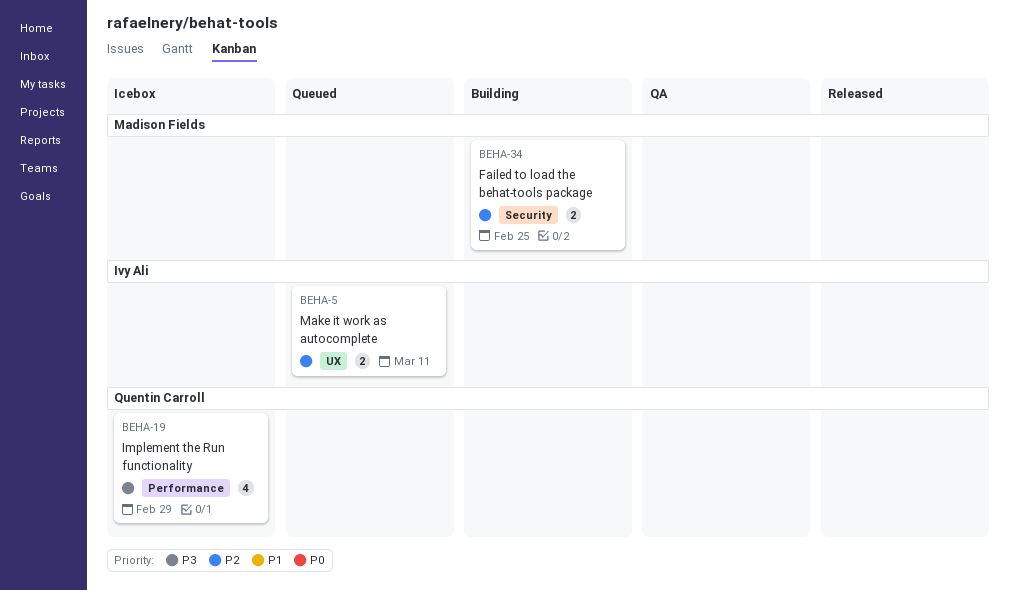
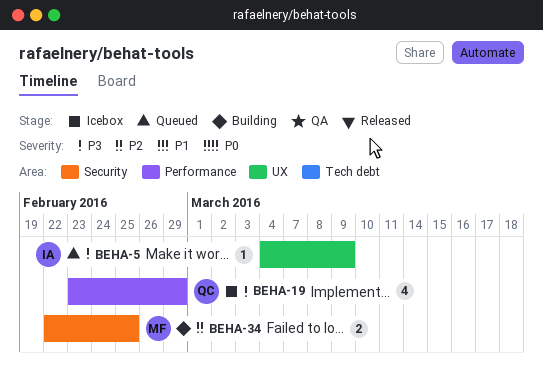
BEHA-5, priority: P2 -> P3
BEHA-5, estimate: 2 -> 1
BEHA-5, due: Mar 11 -> Mar 9

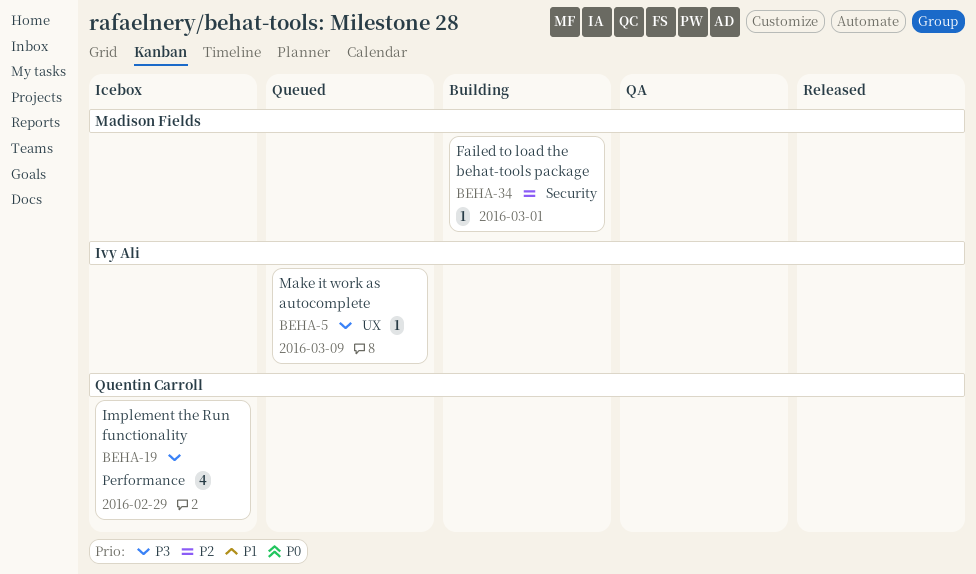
BEHA-34, estimate: 2 -> 1
BEHA-34, due: Feb 25 -> Mar 1

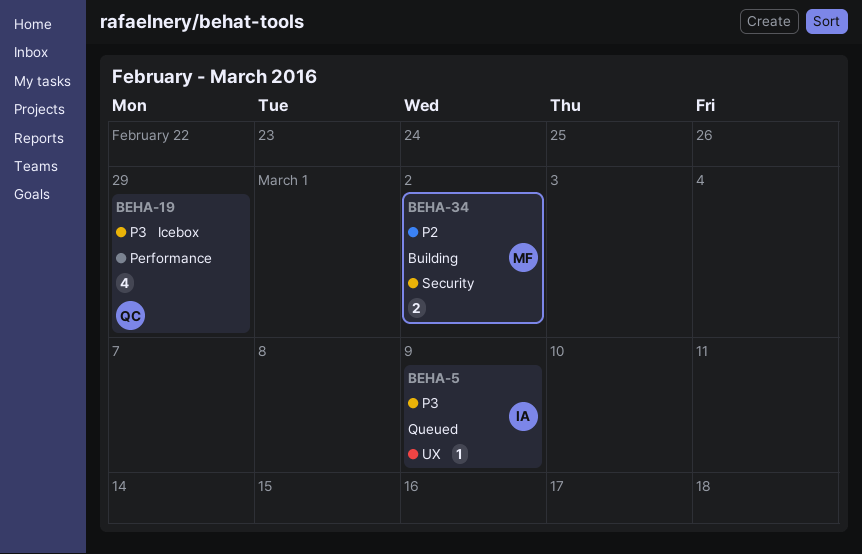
BEHA-34, estimate: 1 -> 2
BEHA-34, due: Mar 1 -> Mar 2

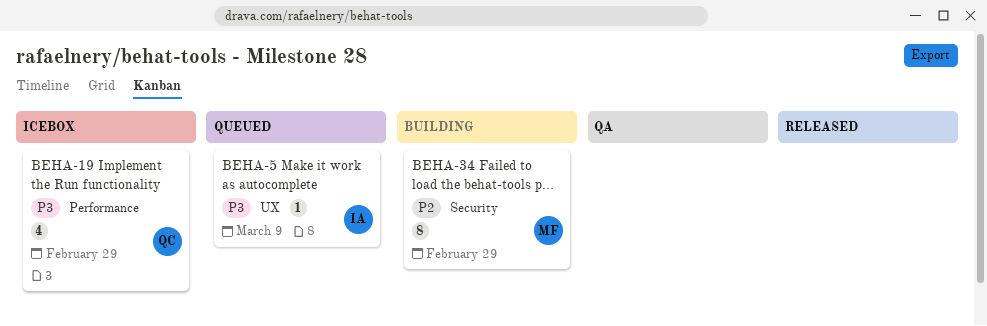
BEHA-34, estimate: 2 -> 8
BEHA-34, due: Mar 2 -> Feb 29

